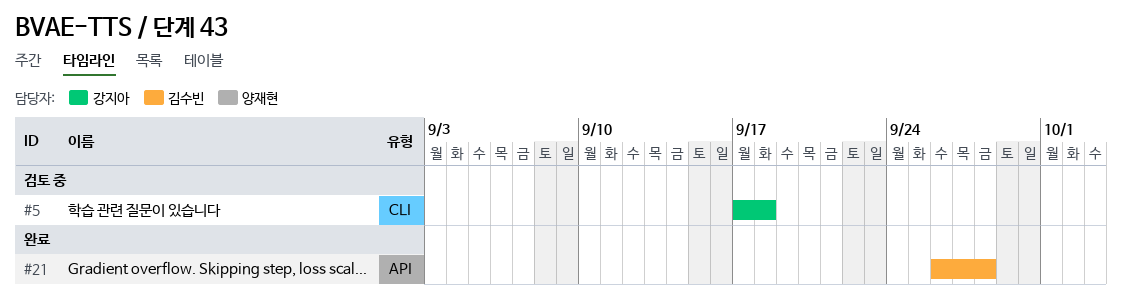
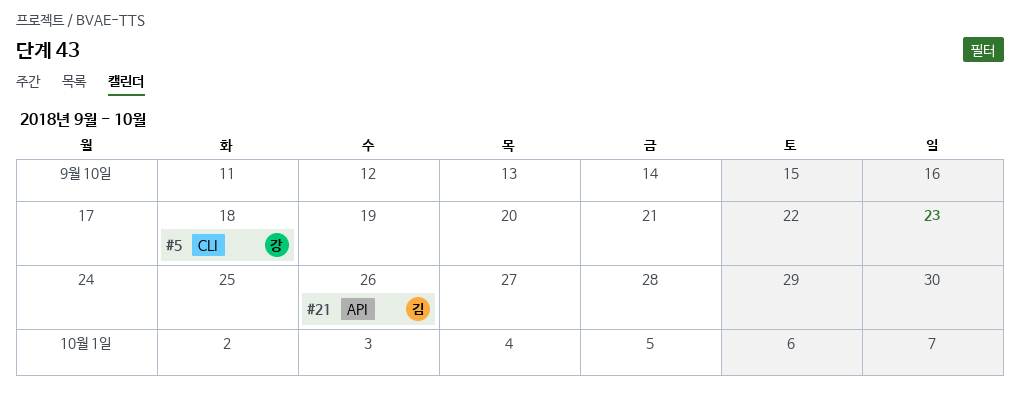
#21, due: Sep 28 -> Sep 26

